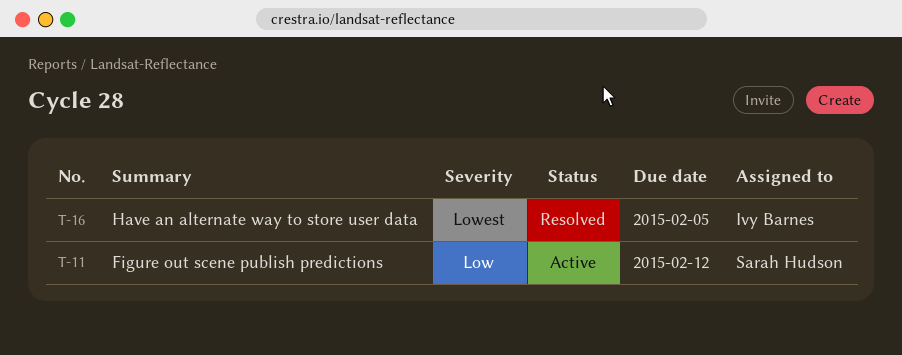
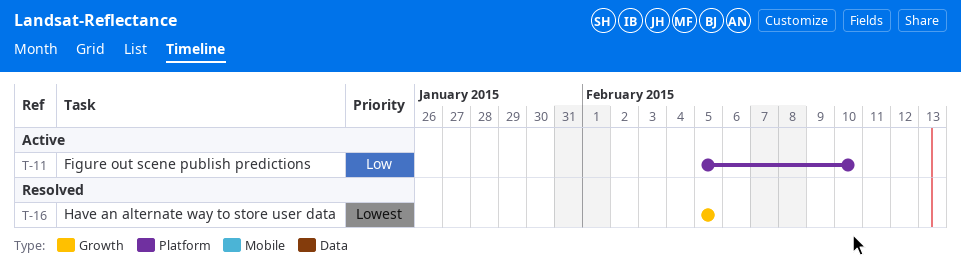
T-11, due: Feb 12 -> Feb 10

